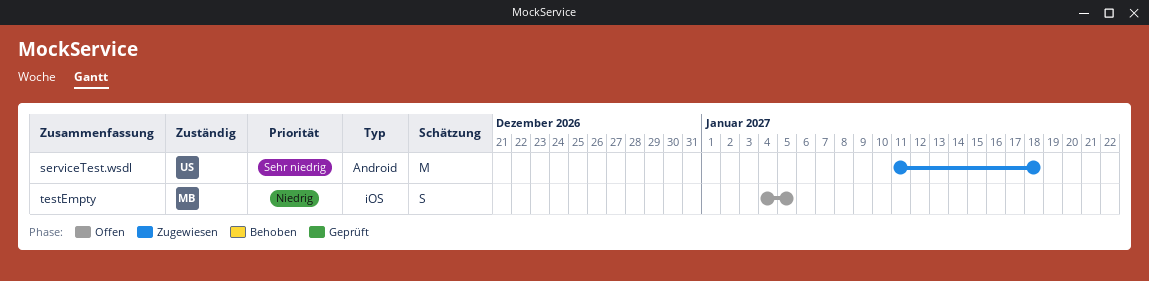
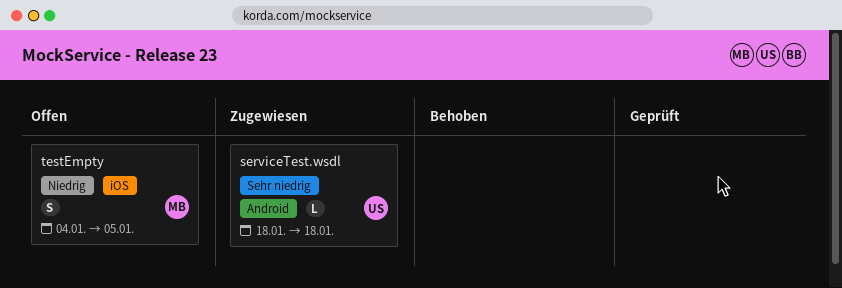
serviceTest.wsdl, estimate: M -> L
serviceTest.wsdl, start: Jan 11 -> Jan 18

